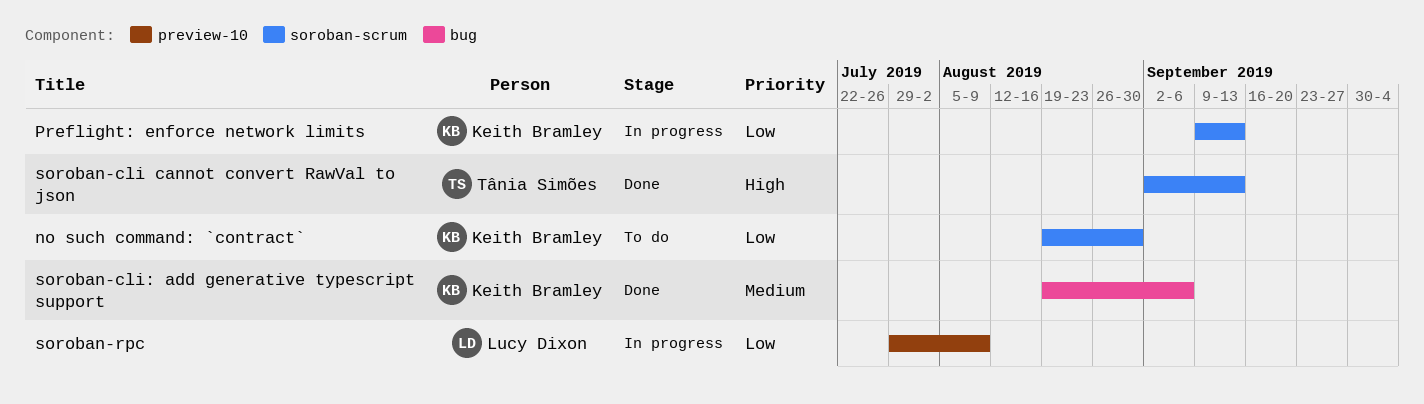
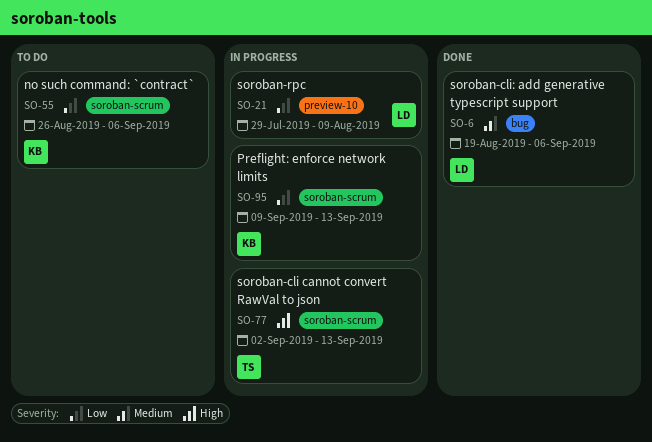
no such command: `contract`, start: Aug 19 -> Aug 26
no such command: `contract`, due: Aug 30 -> Sep 6
soroban-cli cannot convert RawVal to json, status: Done -> In progress
soroban-cli: add generative typescript support, owner: Keith Bramley -> Lucy Dixon

